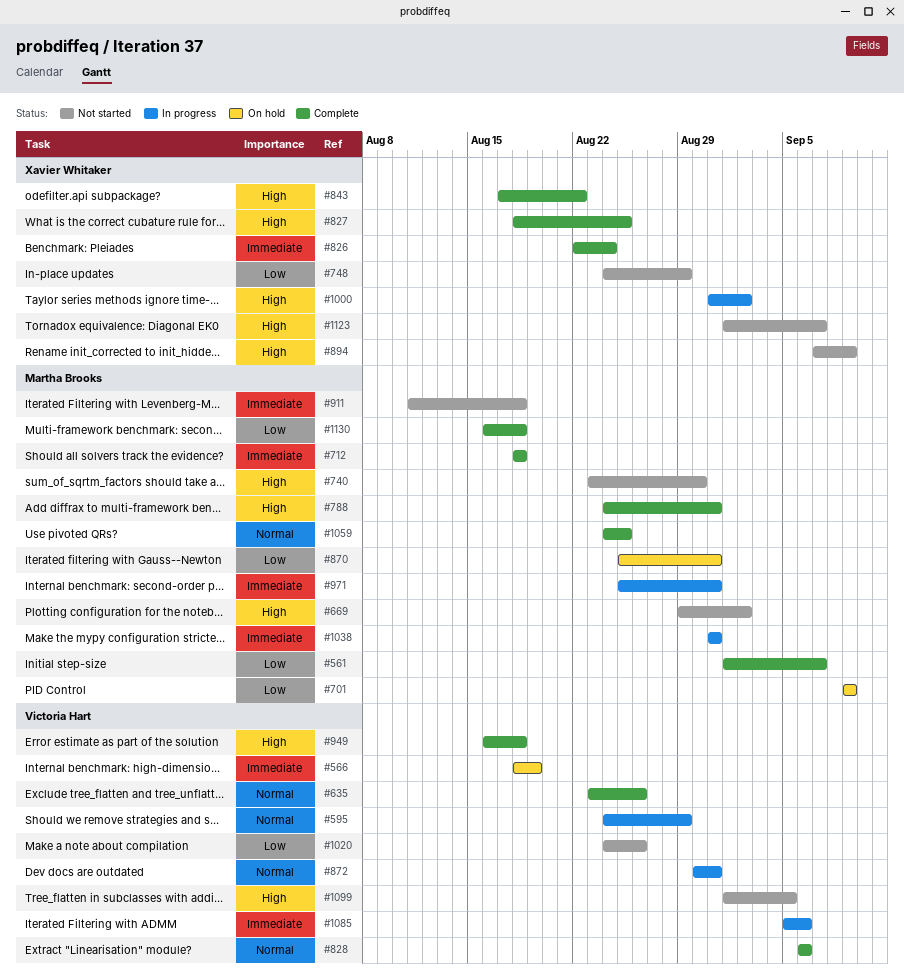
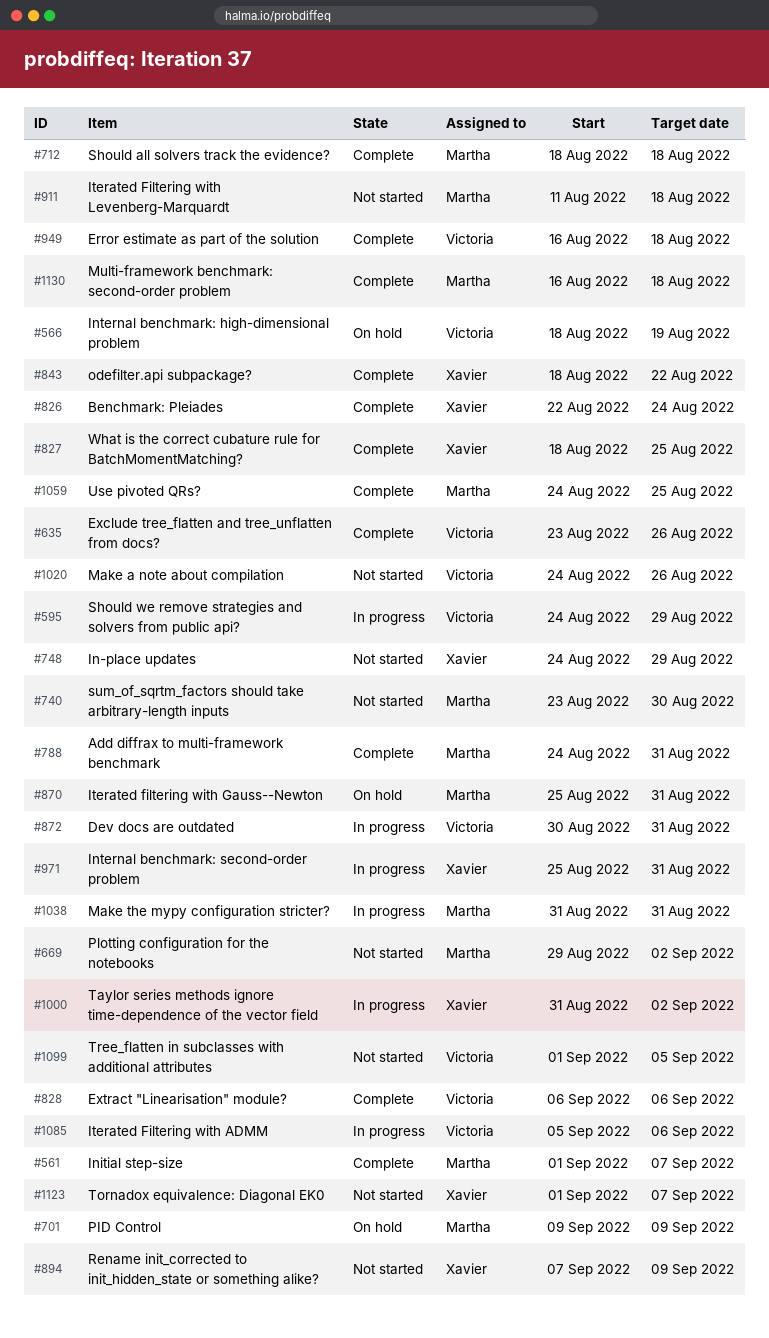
#843, start: Aug 17 -> Aug 18
#971, owner: Martha Brooks -> Xavier Whitaker

